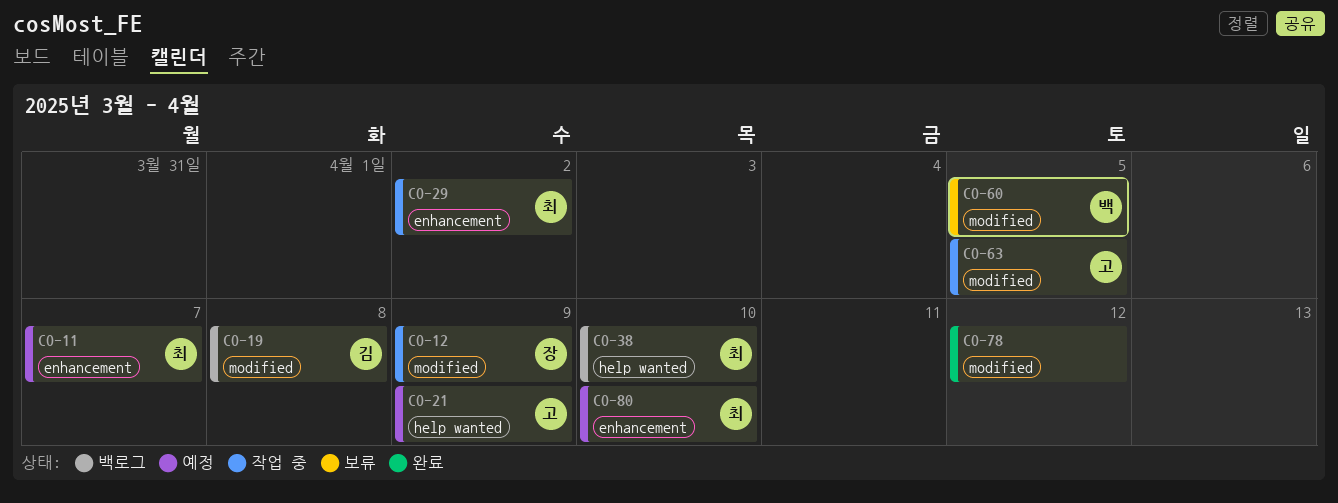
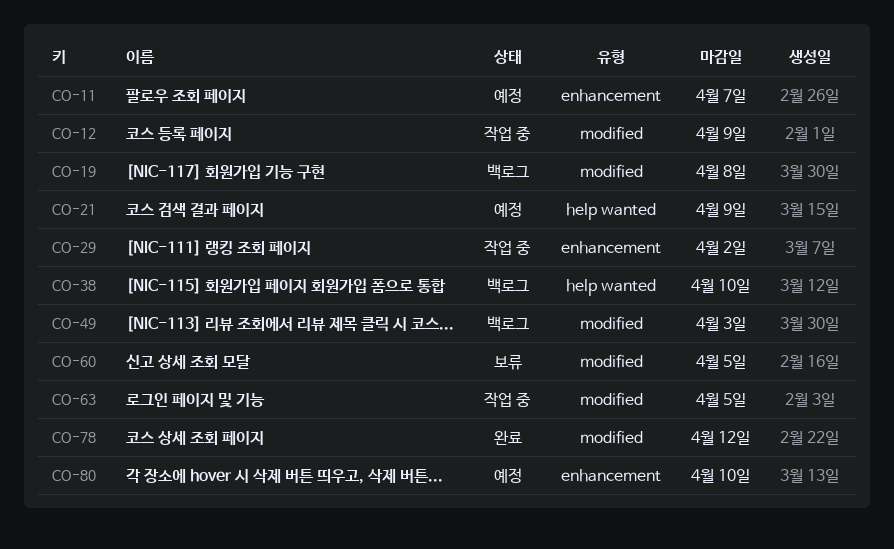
CO-49: none -> present

